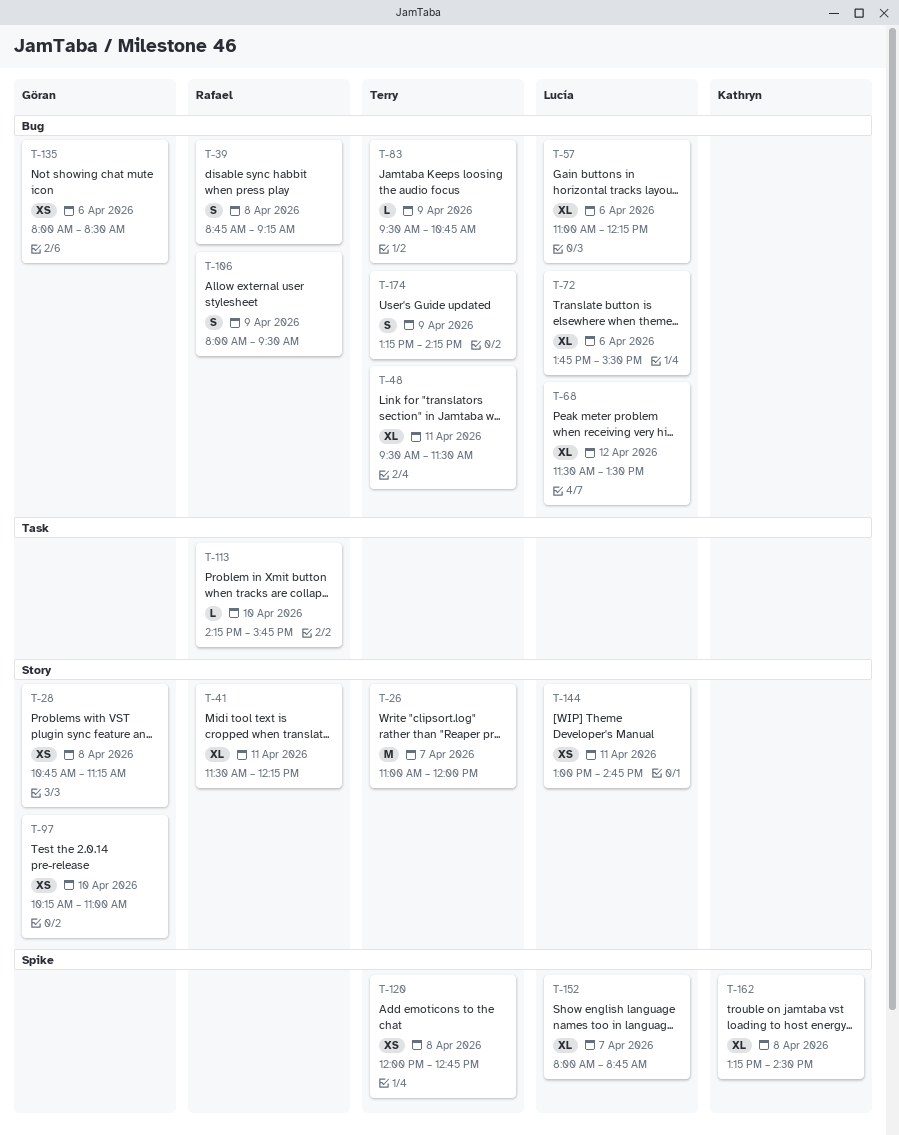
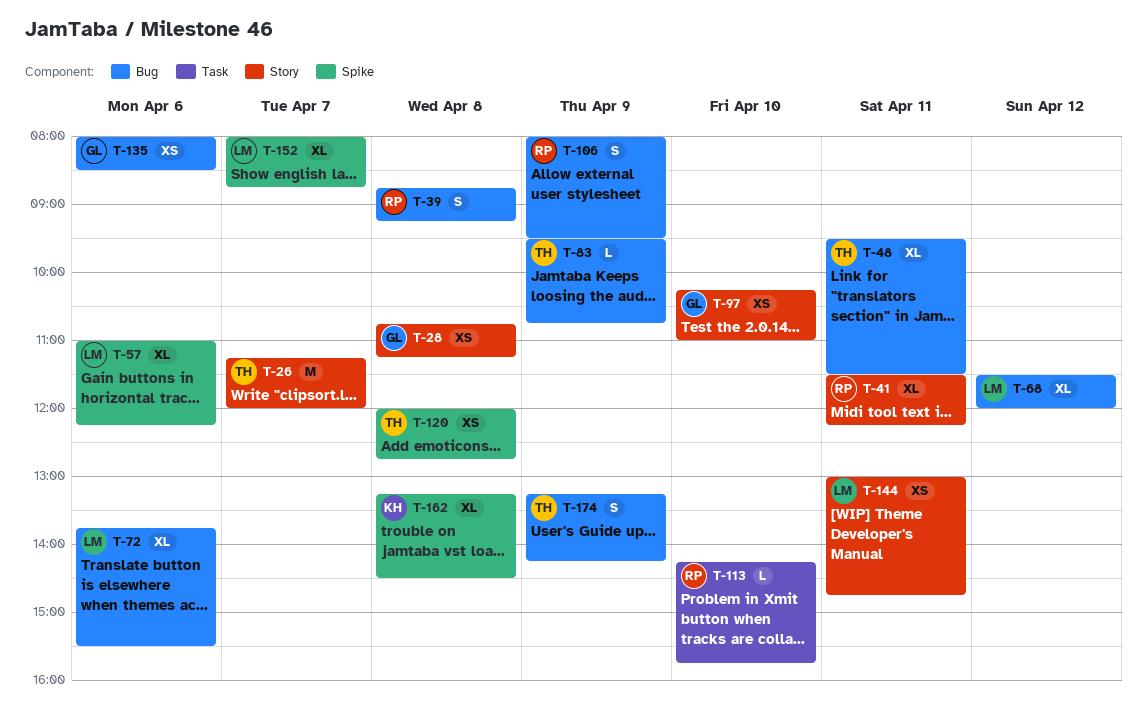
T-26, begins: 11:00 -> 11:15
T-57, label: Bug -> Spike
T-68, ends: 13:30 -> 12:00

